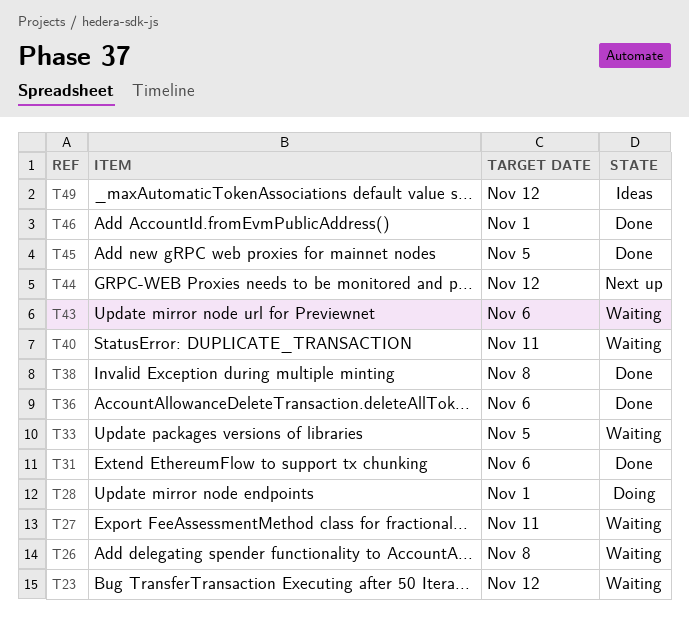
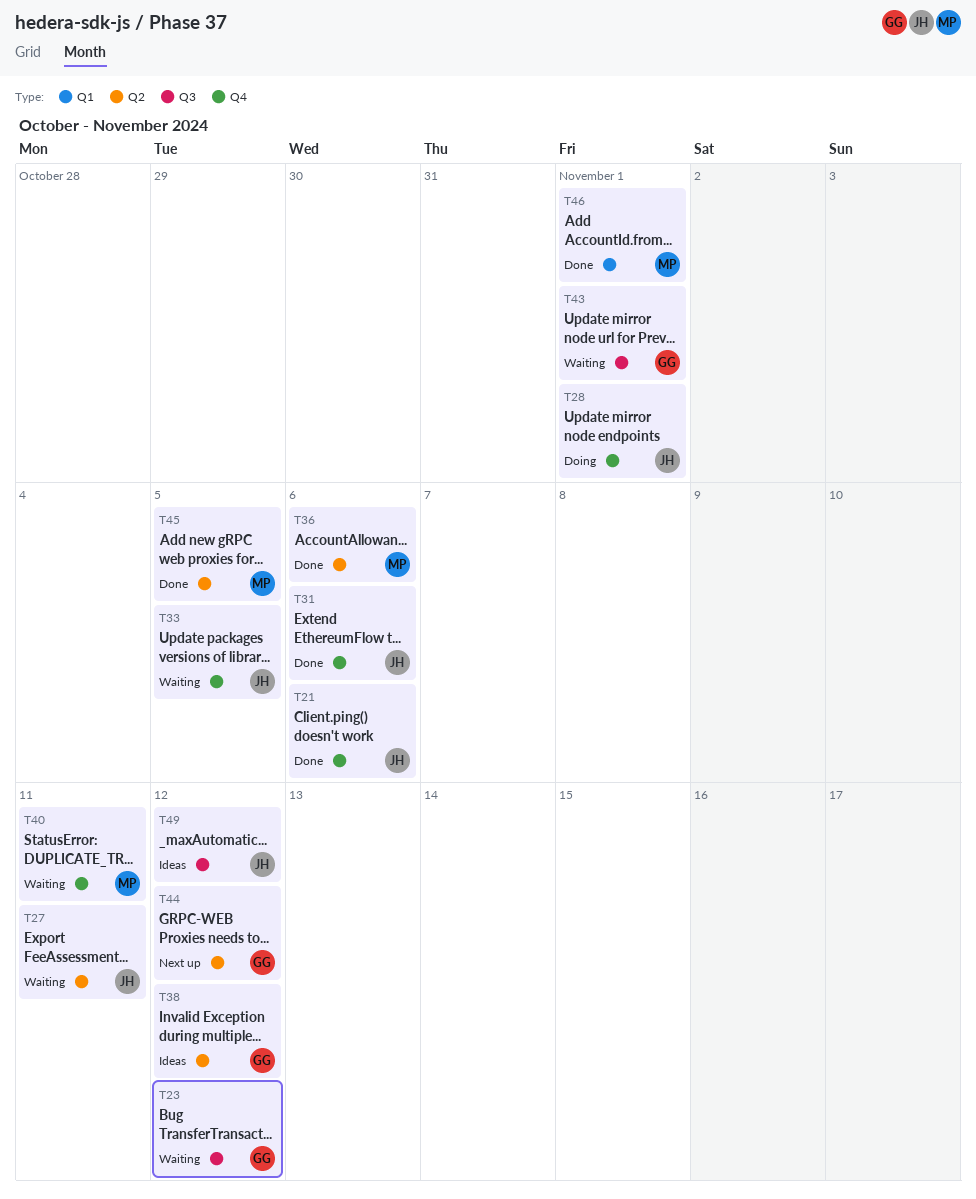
T21: none -> present
T26: present -> none
T38, status: Done -> Ideas
T38, due: Nov 8 -> Nov 12
T43, due: Nov 6 -> Nov 1

